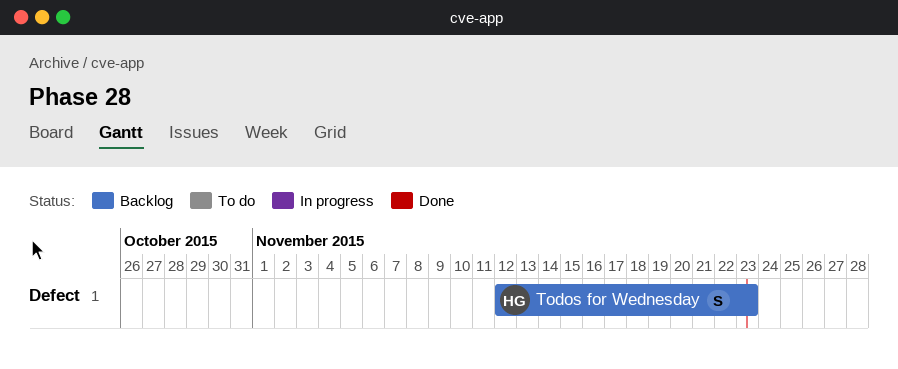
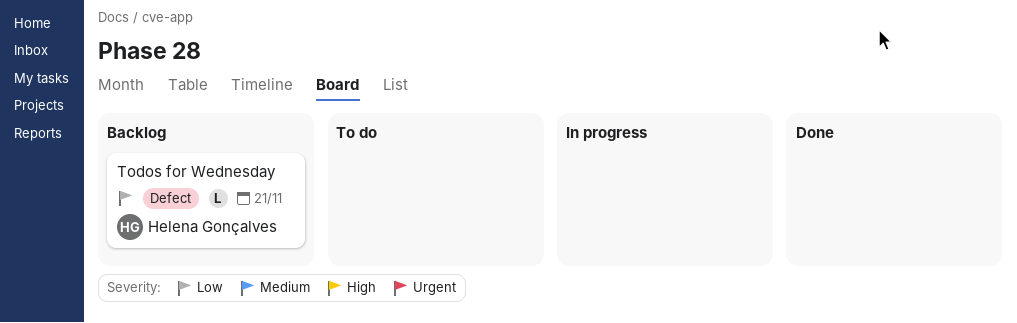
Todos for Wednesday, estimate: S -> L
Todos for Wednesday, due: Nov 23 -> Nov 21

